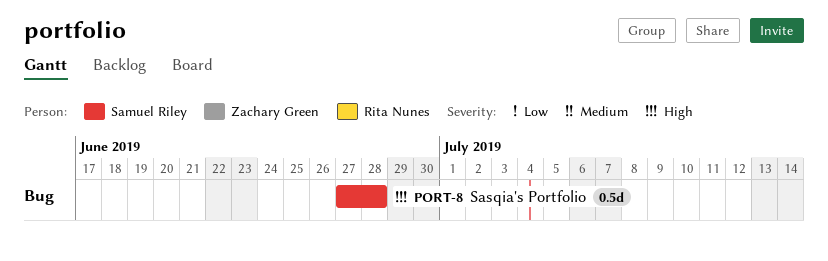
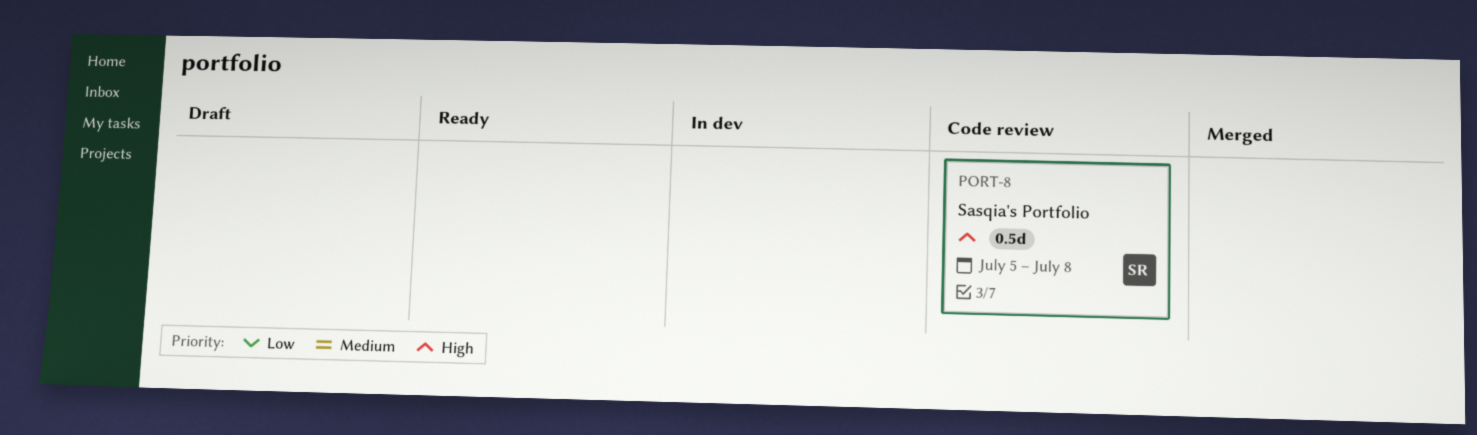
PORT-8, start: Jun 27 -> Jul 5
PORT-8, due: Jun 28 -> Jul 8

